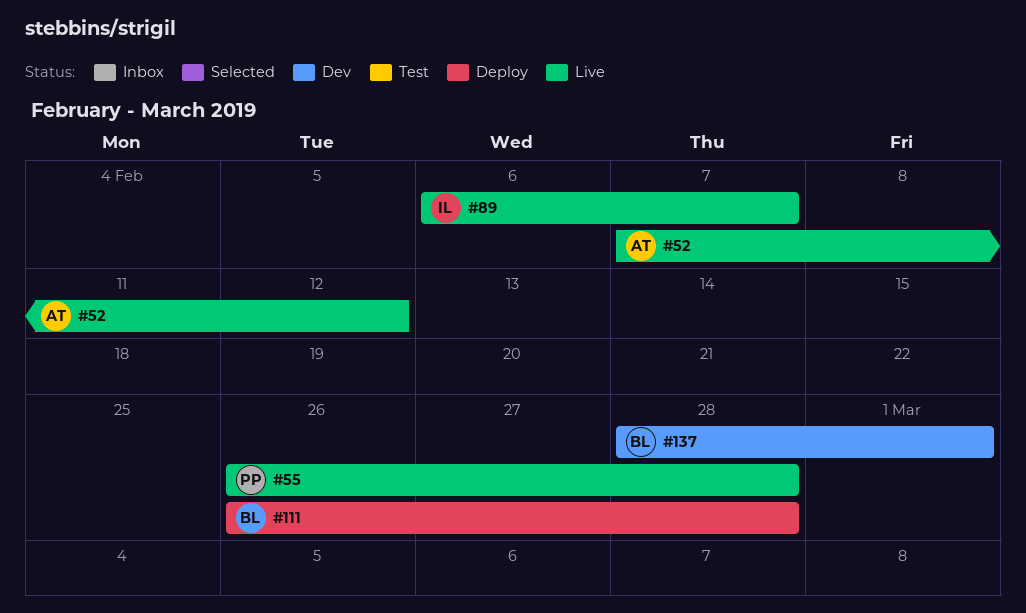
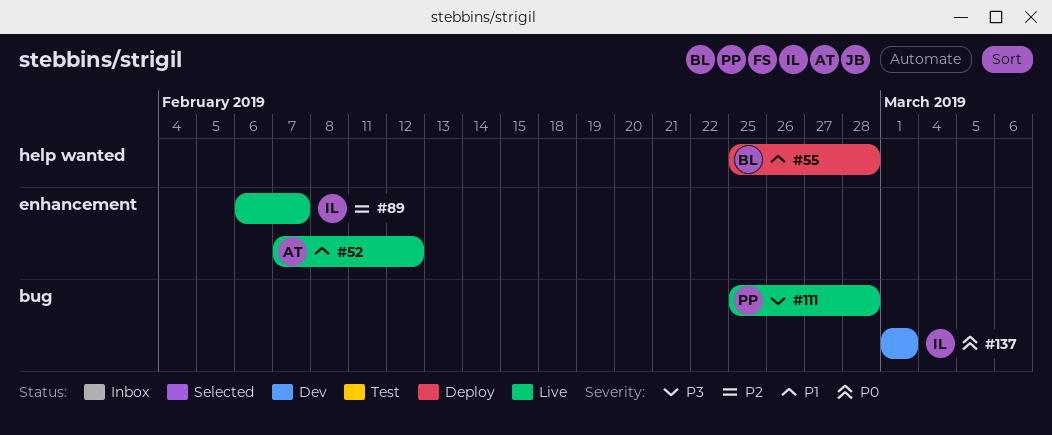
#55, status: Live -> Deploy
#55, owner: PP -> BL
#55, start: Feb 26 -> Feb 25
#111, status: Deploy -> Live
#111, owner: BL -> PP
#111, start: Feb 26 -> Feb 25
#137, owner: BL -> IL
#137, start: Feb 28 -> Mar 1

